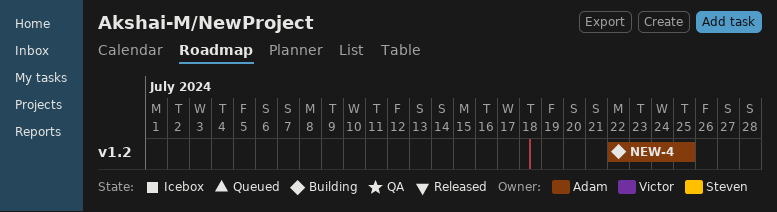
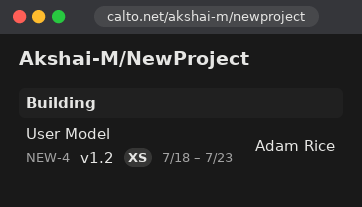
NEW-4, start: Jul 22 -> Jul 18
NEW-4, due: Jul 25 -> Jul 23

